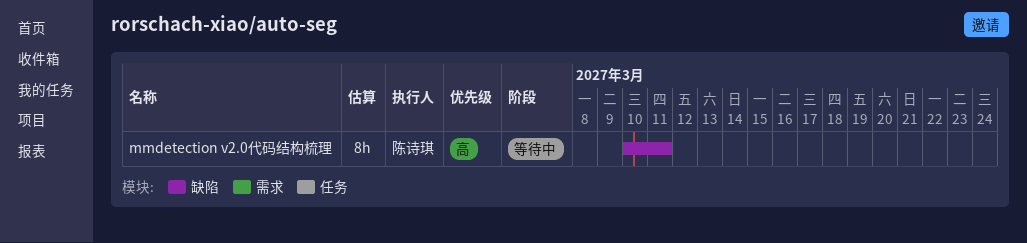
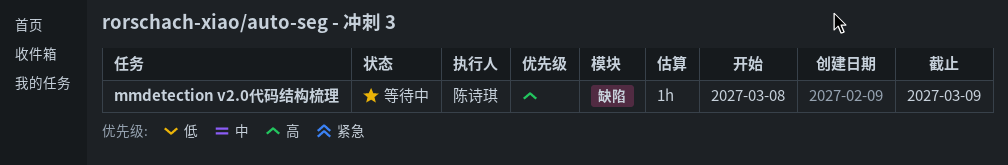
mmdetection v2.0代码结构梳理, estimate: 8h -> 1h
mmdetection v2.0代码结构梳理, start: Mar 10 -> Mar 8
mmdetection v2.0代码结构梳理, due: Mar 11 -> Mar 9

